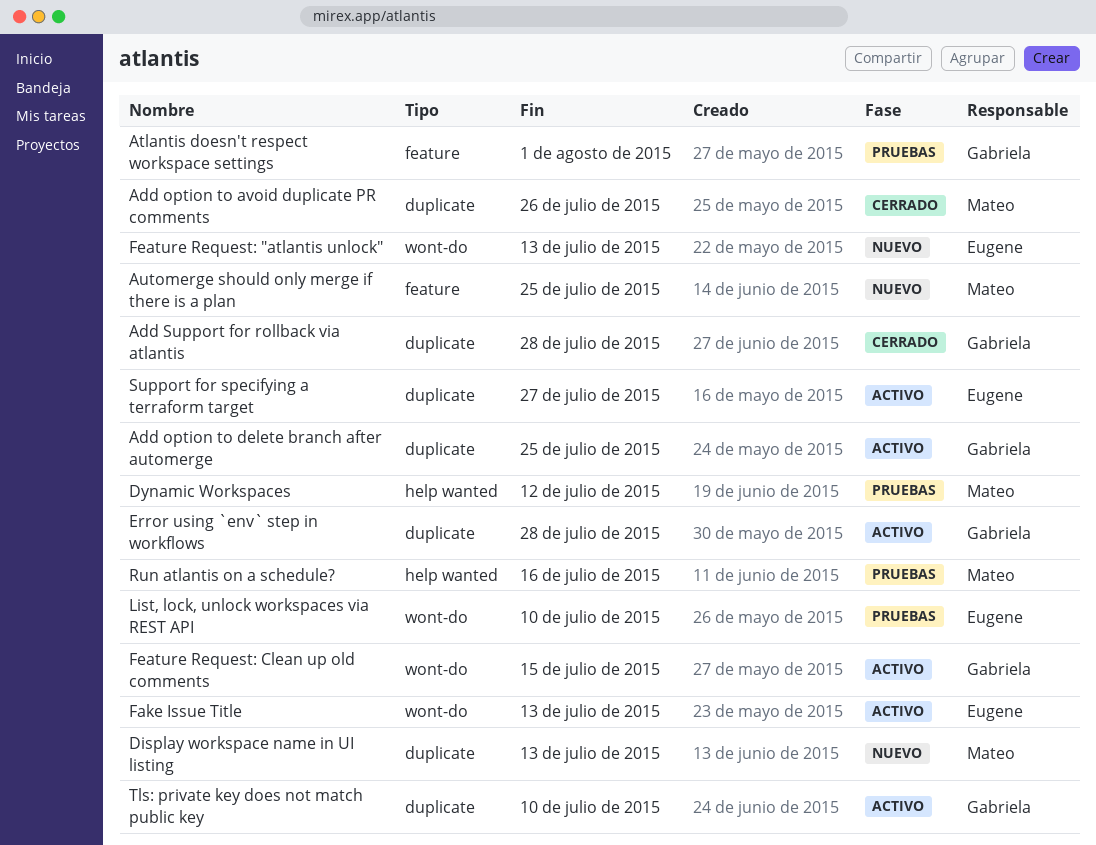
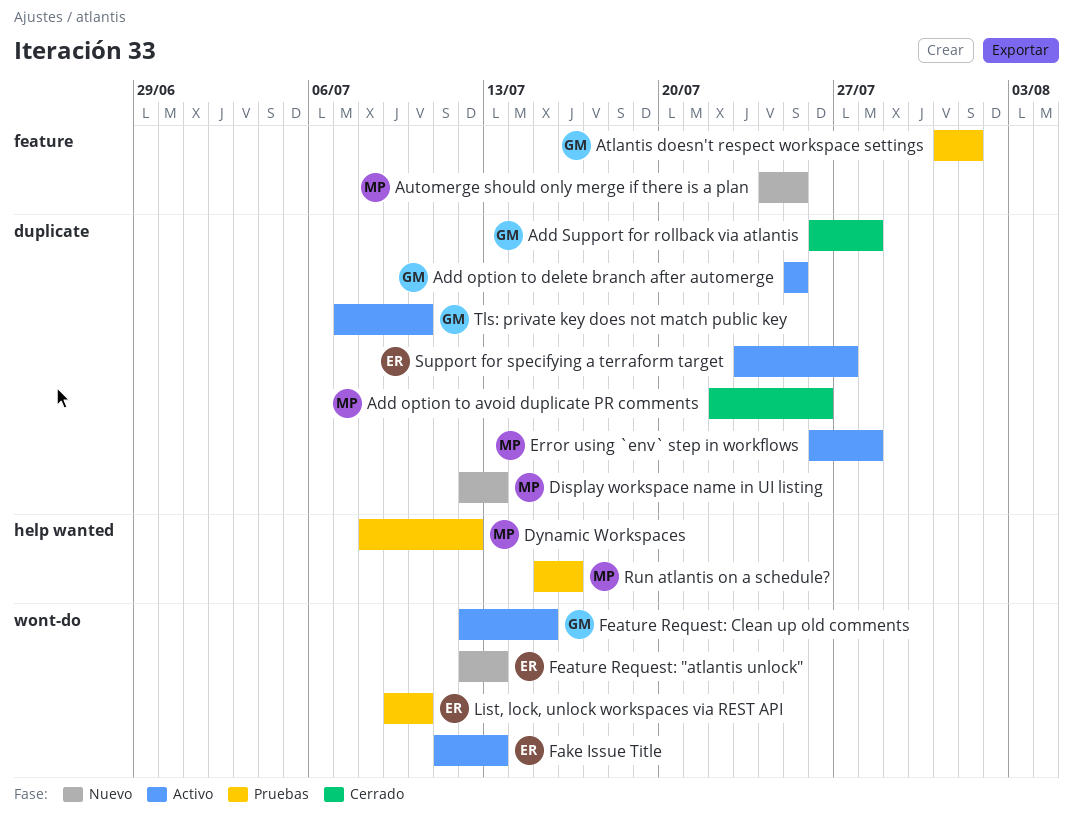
Error using `env` step in workflows, owner: Gabriela -> Mateo

